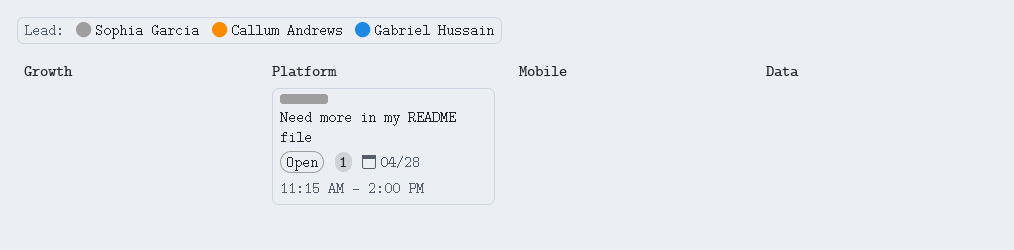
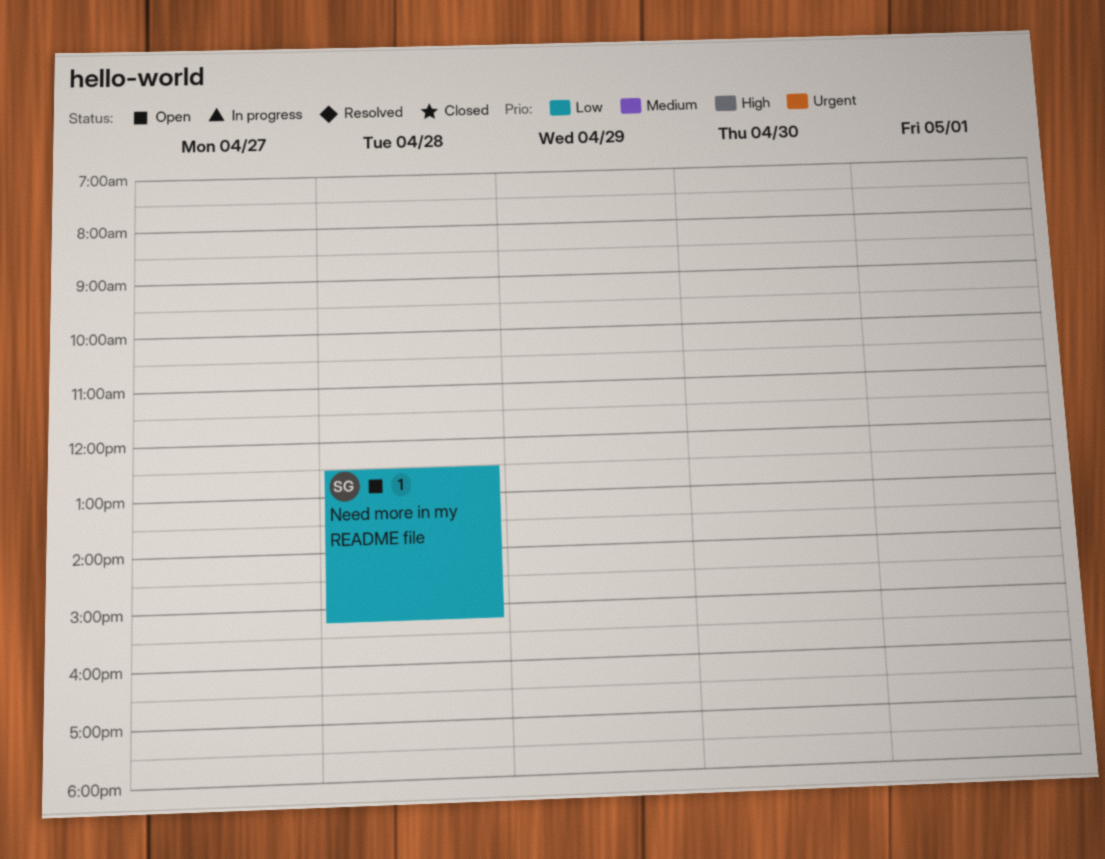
Need more in my README file, begins: 11:15 -> 12:30
Need more in my README file, ends: 14:00 -> 15:15

